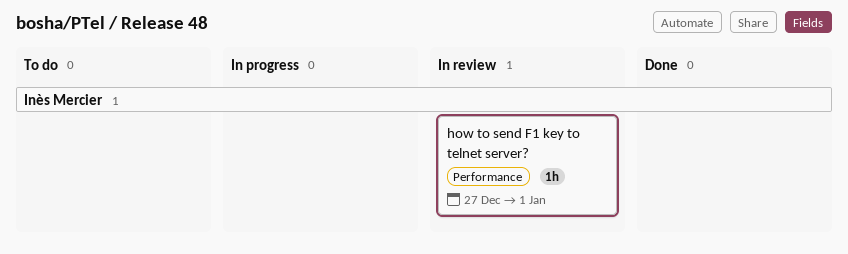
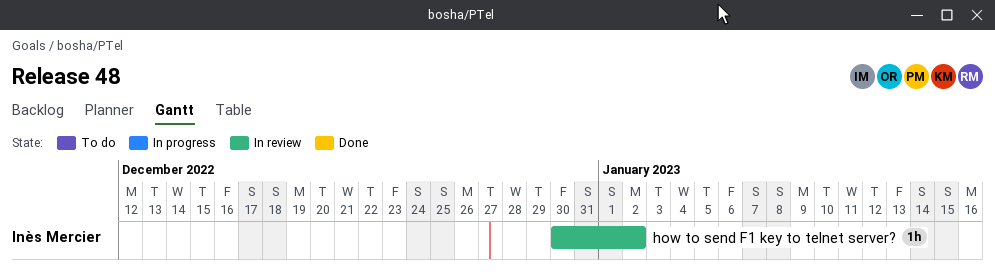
how to send F1 key to telnet server?, start: Dec 27 -> Dec 30
how to send F1 key to telnet server?, due: Jan 1 -> Jan 2

